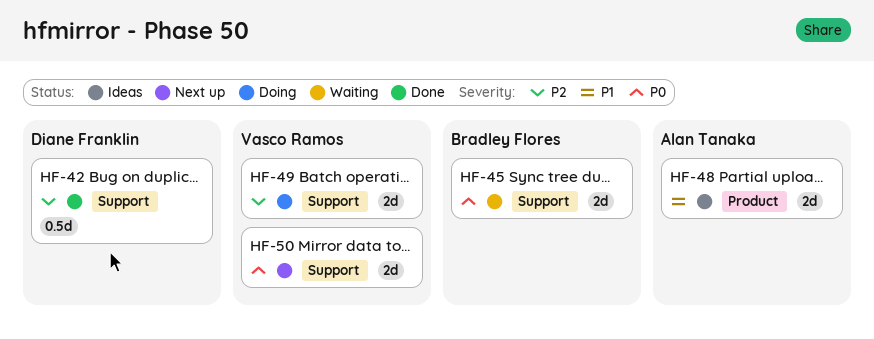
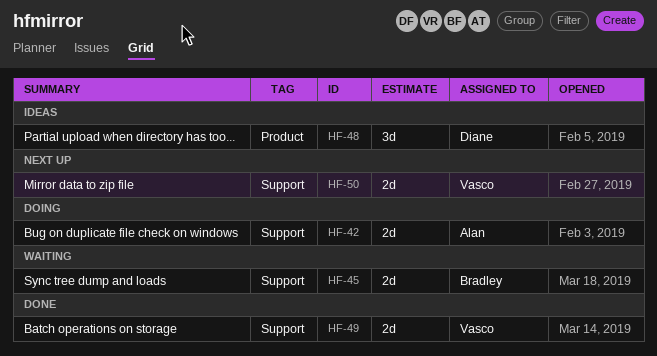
HF-42, status: Done -> Doing
HF-42, owner: Diane Franklin -> Alan Tanaka
HF-42, estimate: 0.5d -> 2d
HF-48, owner: Alan Tanaka -> Diane Franklin
HF-48, estimate: 2d -> 3d
HF-49, status: Doing -> Done

